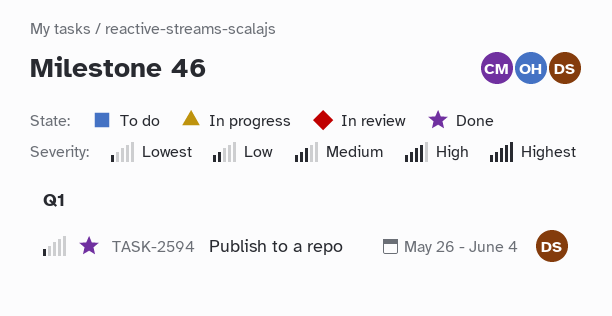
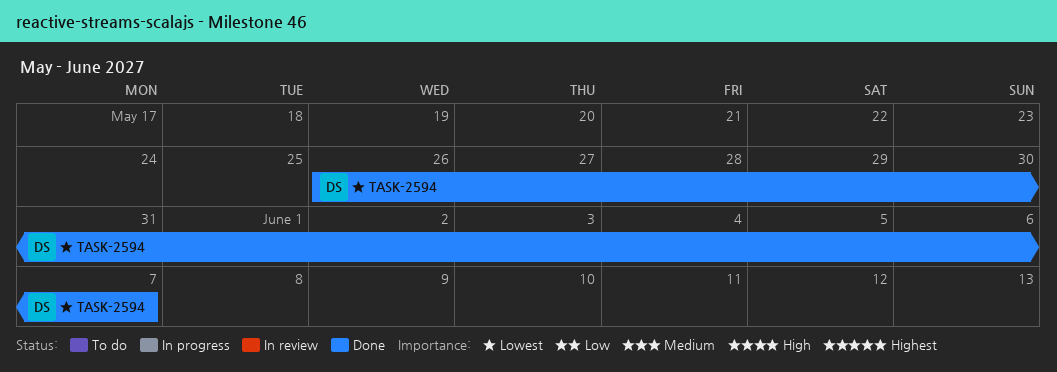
TASK-2594, due: Jun 4 -> Jun 7

